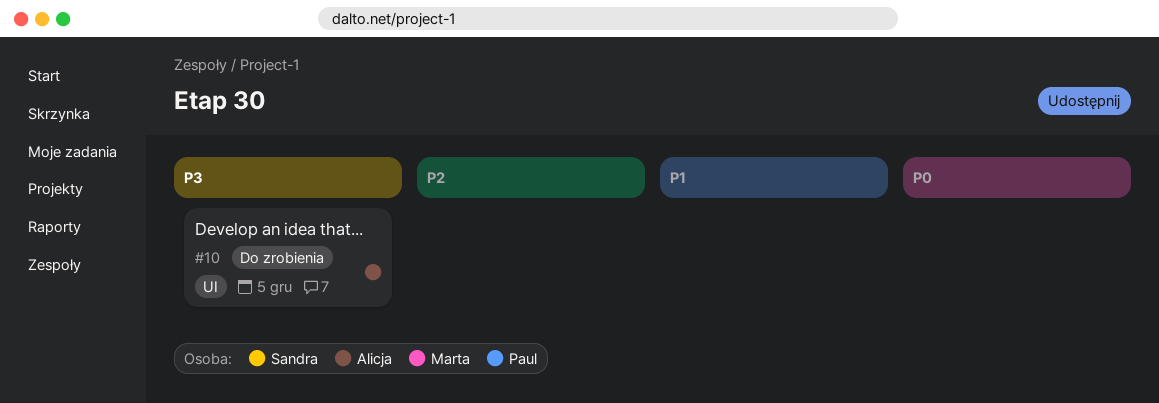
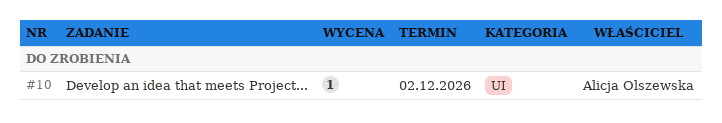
#10, due: Dec 5 -> Dec 2

